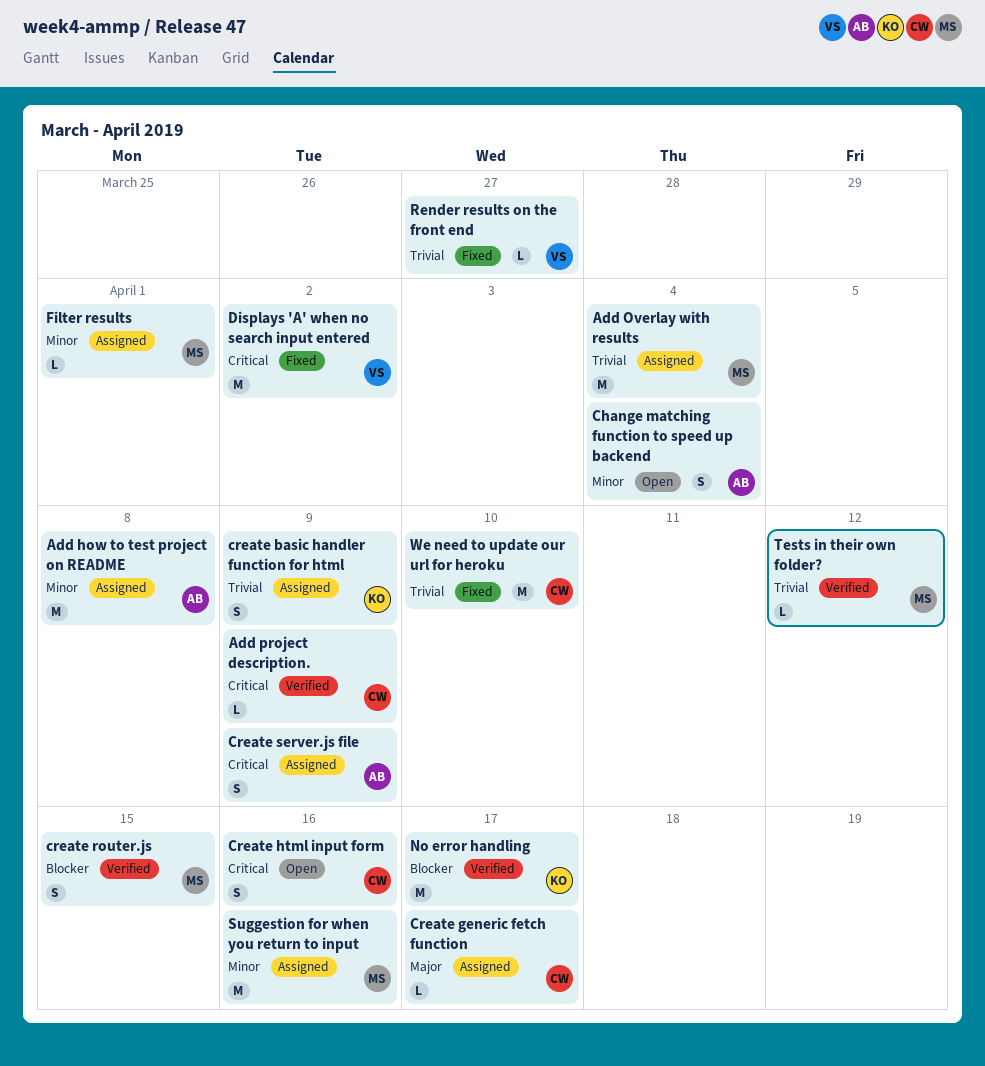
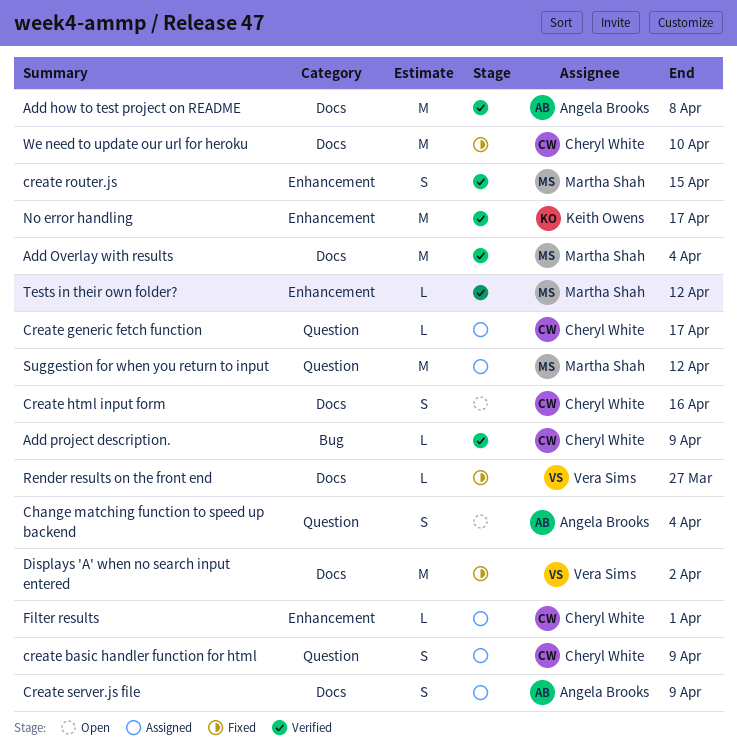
Add how to test project on README, status: Assigned -> Verified
Add Overlay with results, status: Assigned -> Verified
create basic handler function for html, owner: Keith Owens -> Cheryl White
Filter results, owner: Martha Shah -> Cheryl White
Suggestion for when you return to input, due: Apr 16 -> Apr 12

